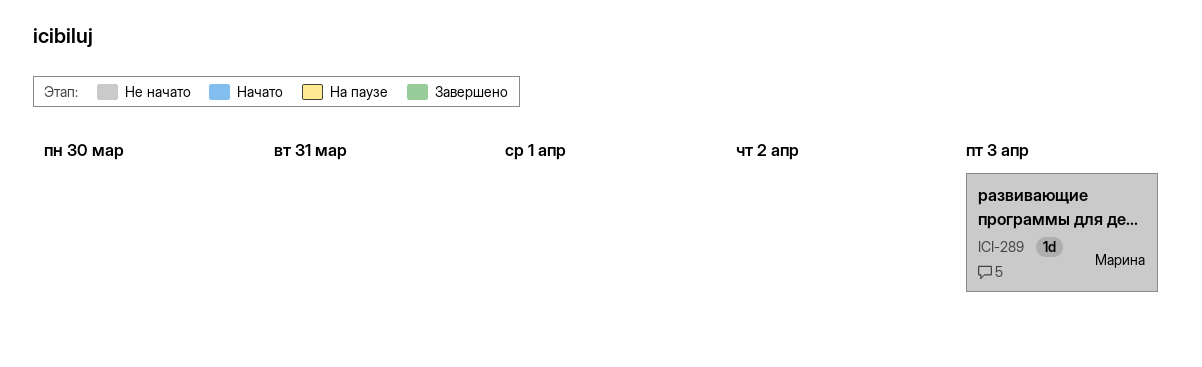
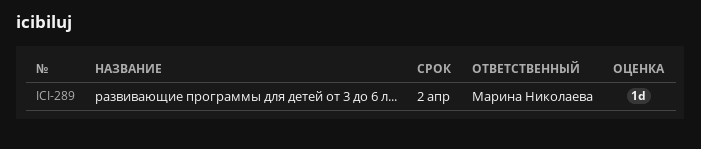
ICI-289, due: Apr 3 -> Apr 2

